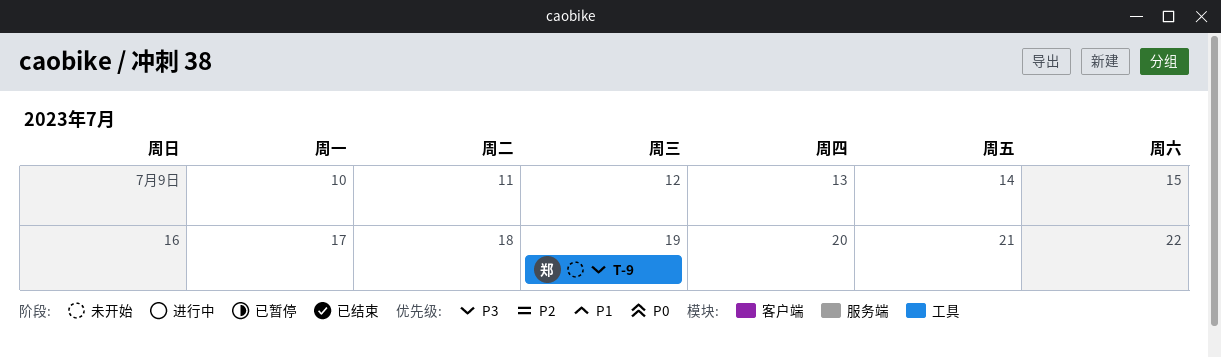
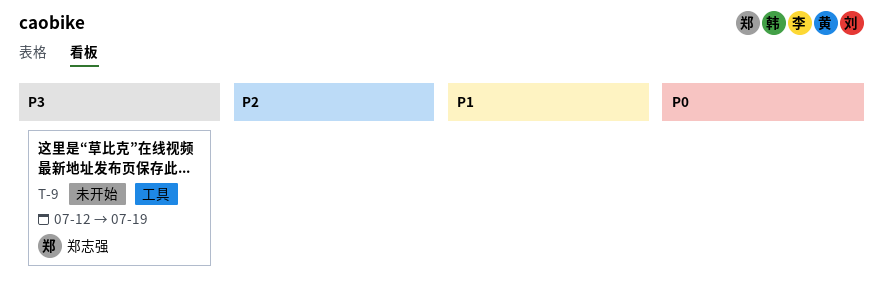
T-9, start: Jul 19 -> Jul 12

